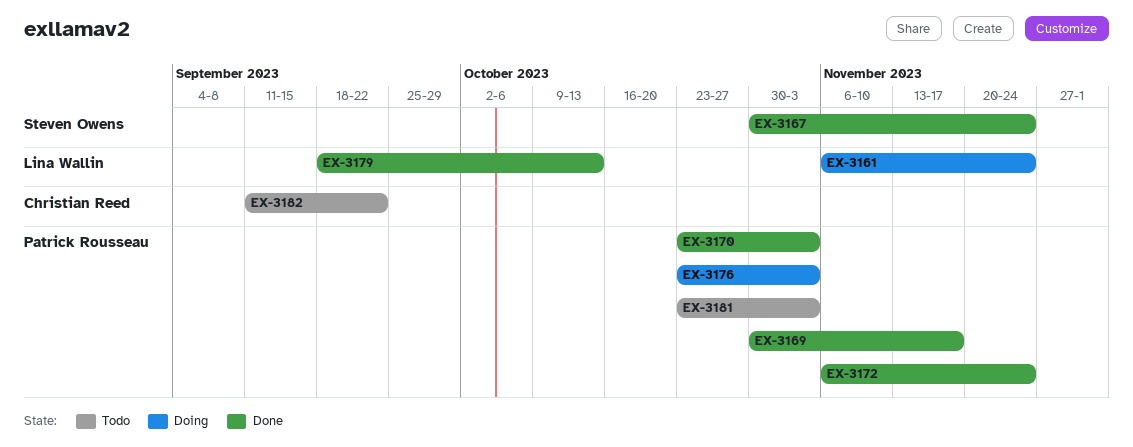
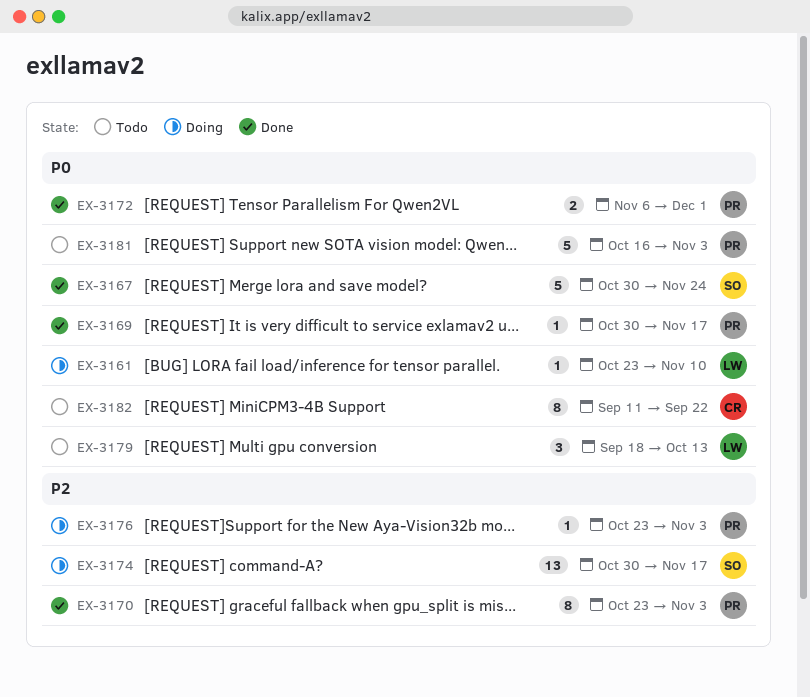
EX-3161, start: Nov 6 -> Oct 23
EX-3161, due: Nov 24 -> Nov 10
EX-3172, due: Nov 24 -> Dec 1
EX-3174: none -> present
EX-3179, status: Done -> Todo
EX-3181, start: Oct 23 -> Oct 16

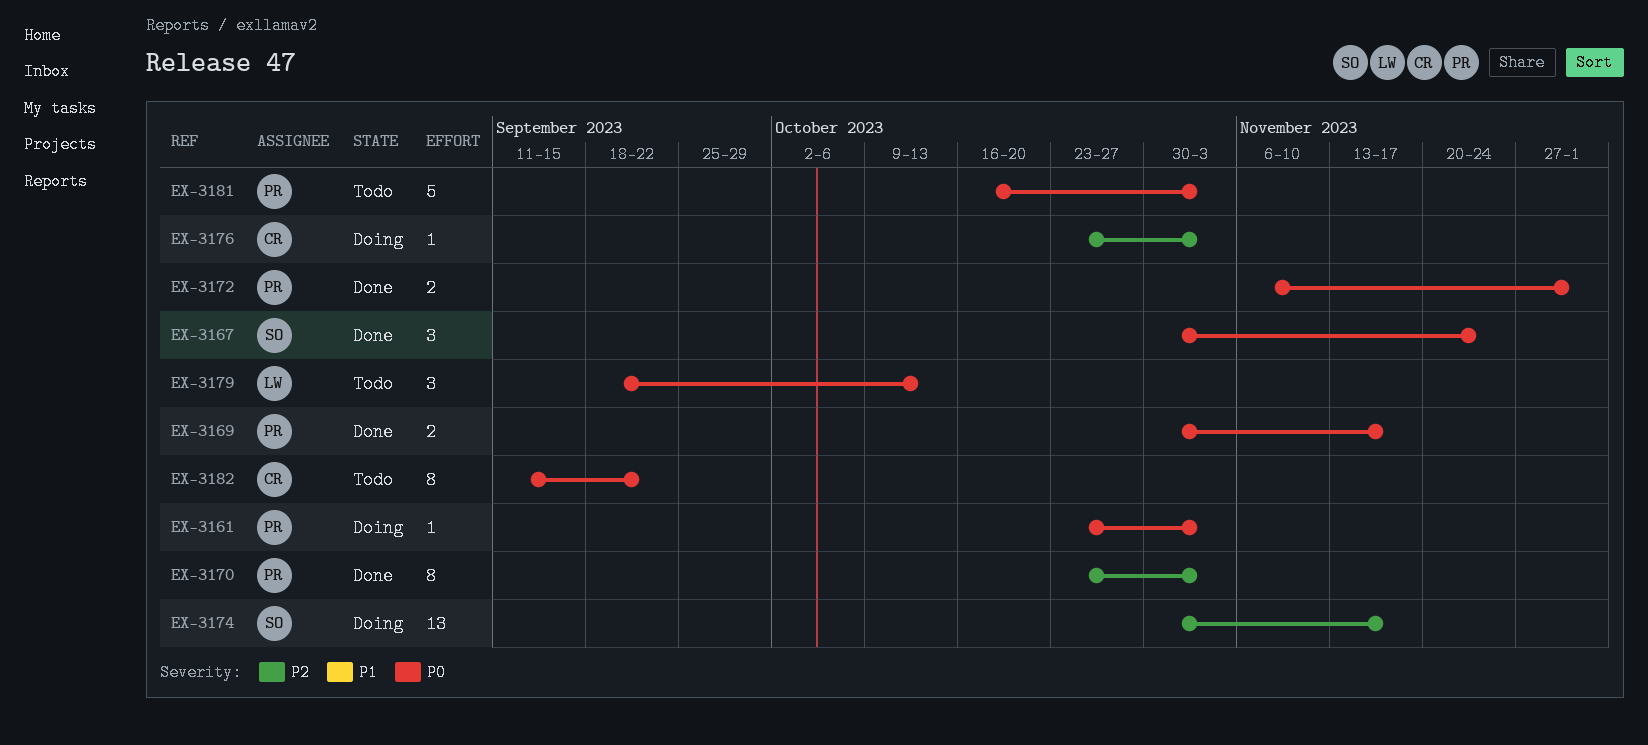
EX-3161, owner: LW -> PR
EX-3161, due: Nov 10 -> Nov 3
EX-3167, estimate: 5 -> 3
EX-3169, estimate: 1 -> 2
EX-3176, owner: PR -> CR

